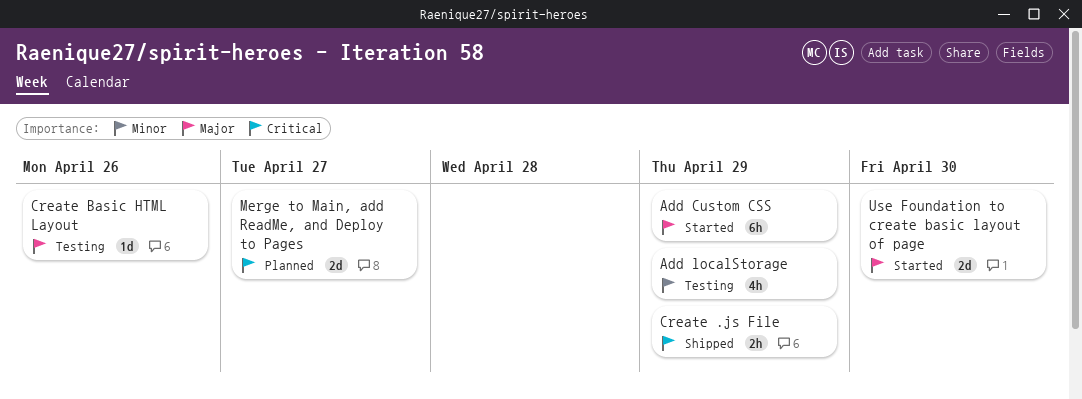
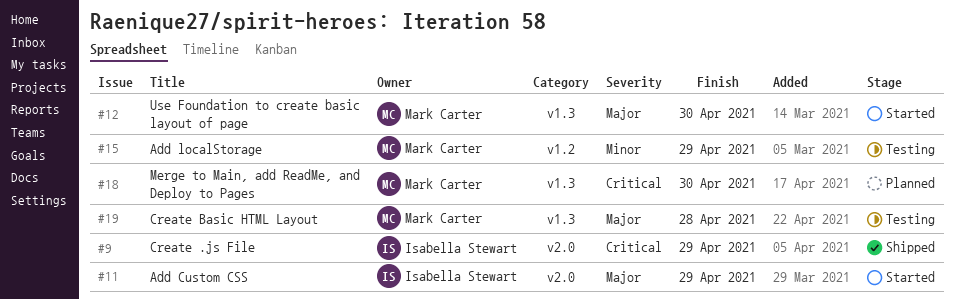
Create Basic HTML Layout, due: Apr 26 -> Apr 28
Merge to Main, add ReadMe, and Deploy to Pages, due: Apr 27 -> Apr 30

